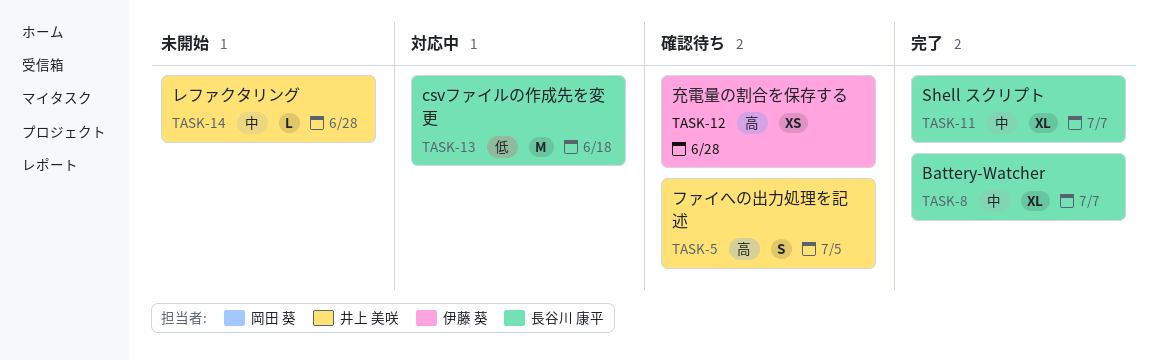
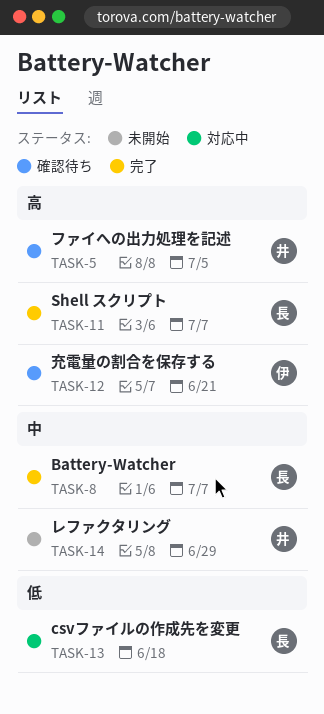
TASK-11, priority: 中 -> 高
TASK-12, due: Jun 28 -> Jun 21
TASK-14, due: Jun 28 -> Jun 29

